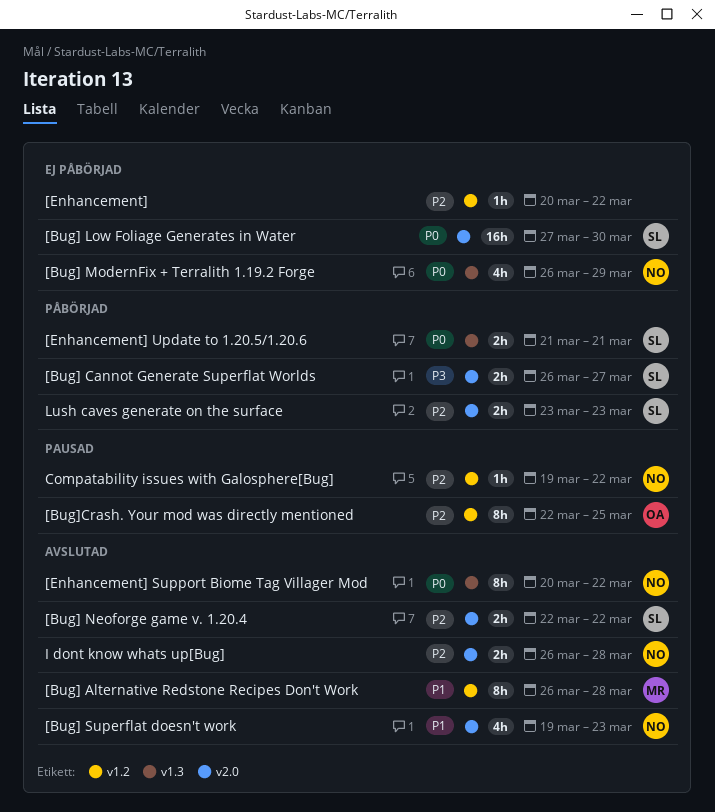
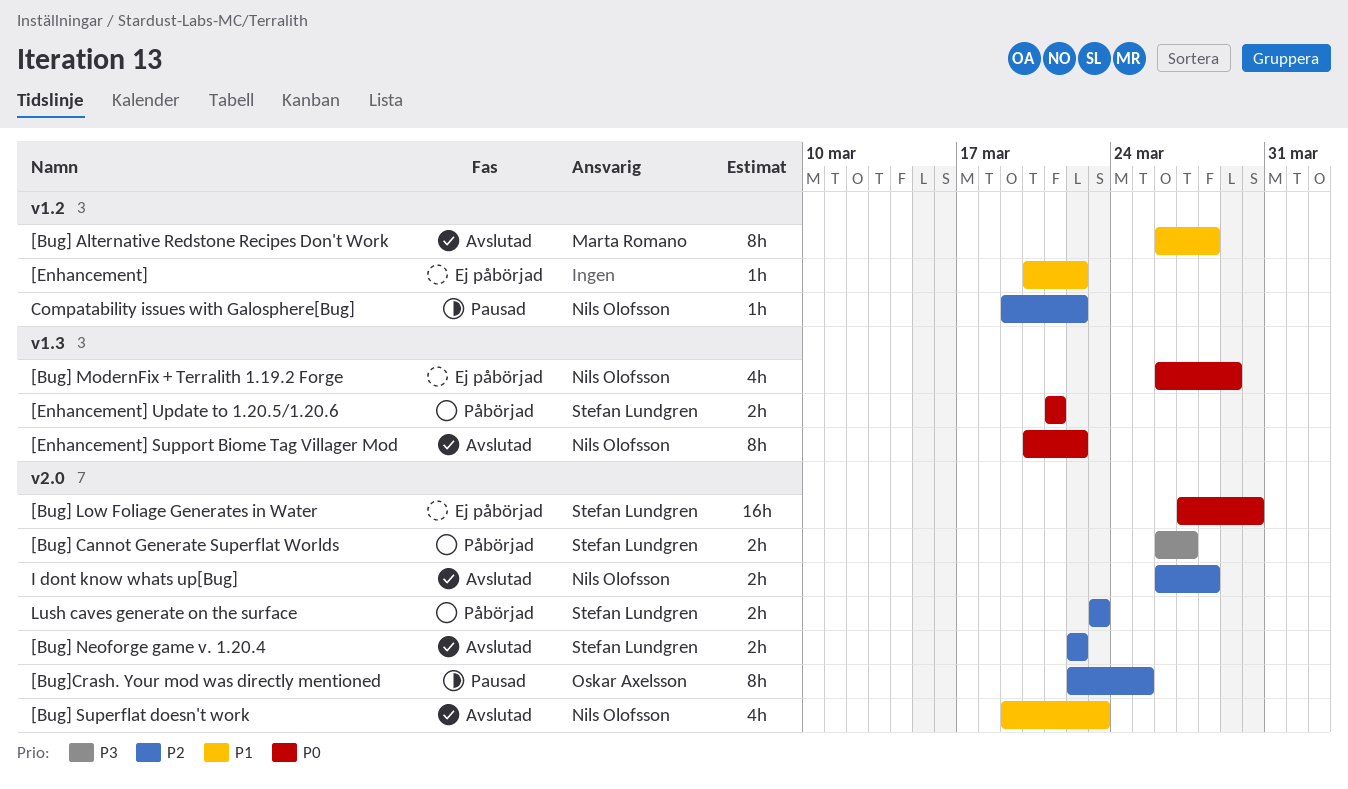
[Bug]Crash. Your mod was directly mentioned, label: v1.2 -> v2.0
[Enhancement], priority: P2 -> P1

